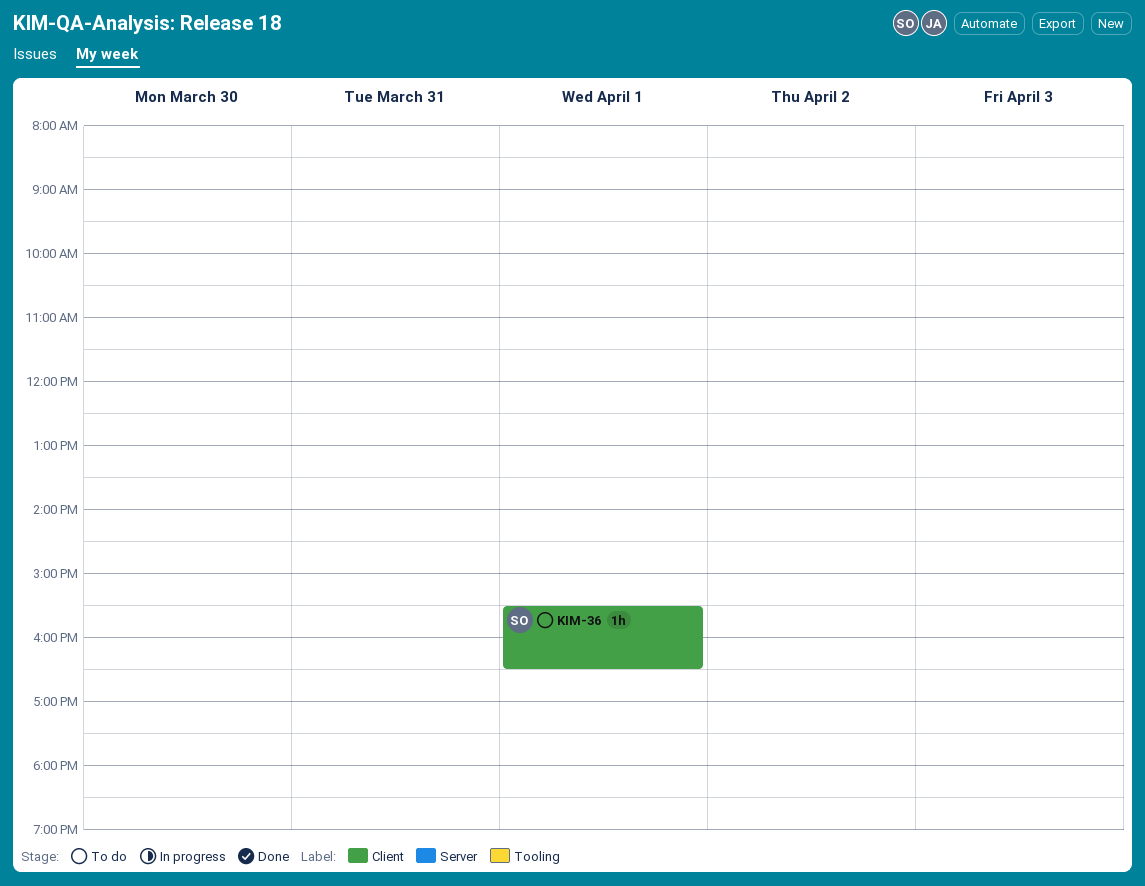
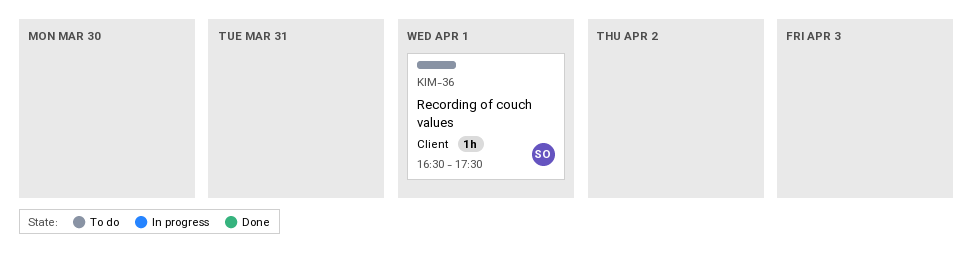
KIM-36, begins: 15:30 -> 16:30
KIM-36, ends: 16:30 -> 17:30

